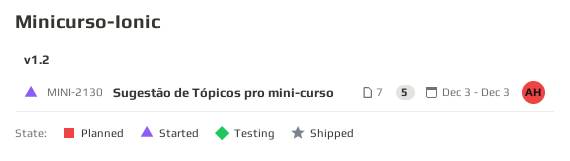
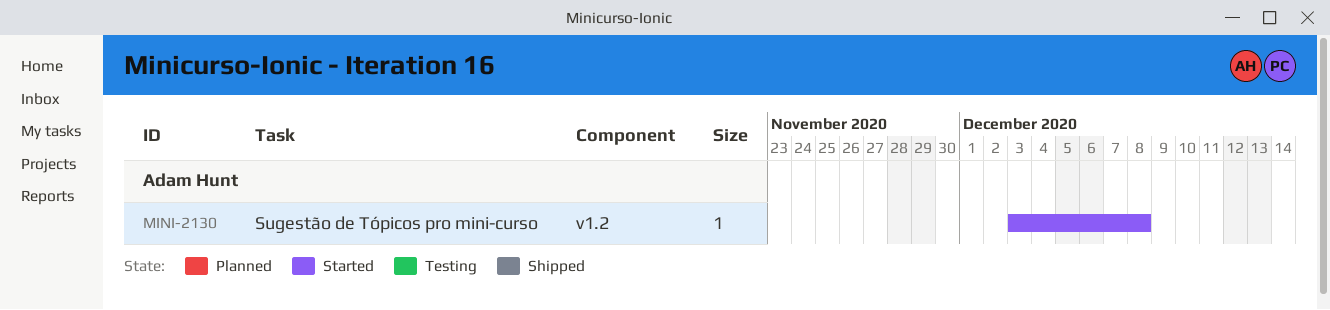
MINI-2130, estimate: 5 -> 1
MINI-2130, due: Dec 3 -> Dec 8

